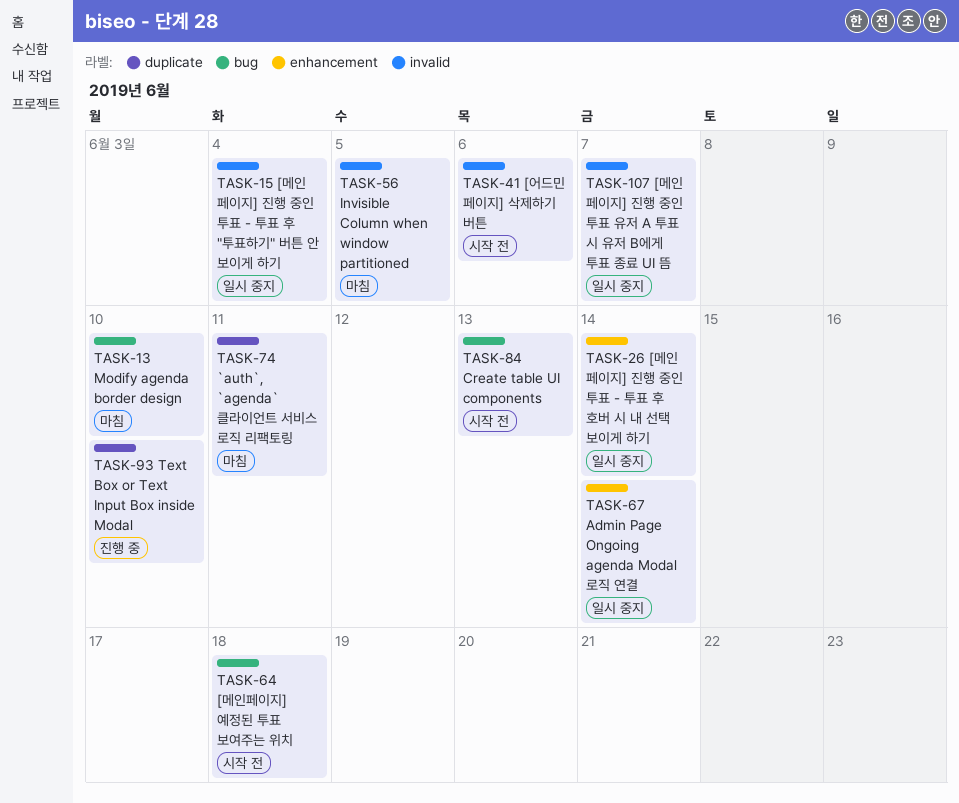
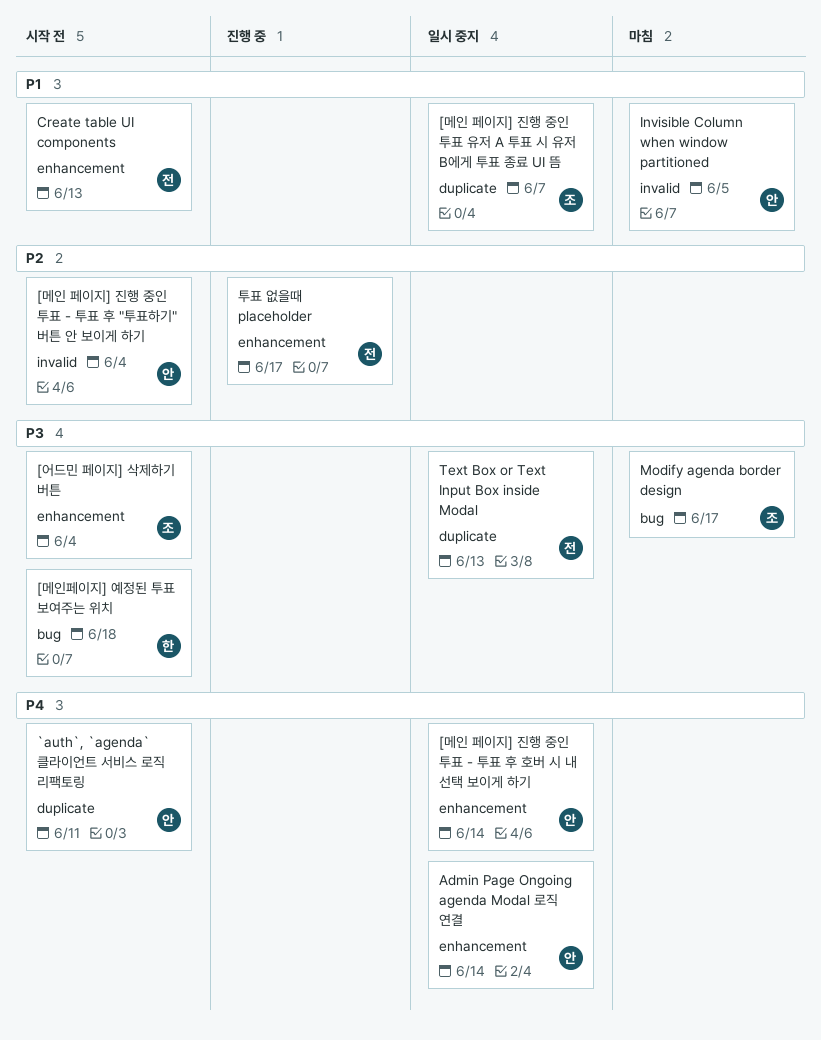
[메인 페이지] 진행 중인 투표 - 투표 후 "투표하기" 버튼 안 보이게 하기, status: 일시 중지 -> 시작 전
[메인 페이지] 진행 중인 투표 유저 A 투표 시 유저 B에게 투표 종료 UI 뜸, label: invalid -> duplicate
[어드민 페이지] 삭제하기 버튼, label: invalid -> enhancement
[어드민 페이지] 삭제하기 버튼, due: Jun 6 -> Jun 4
`auth`, `agenda` 클라이언트 서비스 로직 리팩토링, status: 마침 -> 시작 전
Create table UI components, label: bug -> enhancement
Modify agenda border design, due: Jun 10 -> Jun 17
Text Box or Text Input Box inside Modal, status: 진행 중 -> 일시 중지
Text Box or Text Input Box inside Modal, due: Jun 10 -> Jun 13
투표 없을때 placeholder: none -> present

